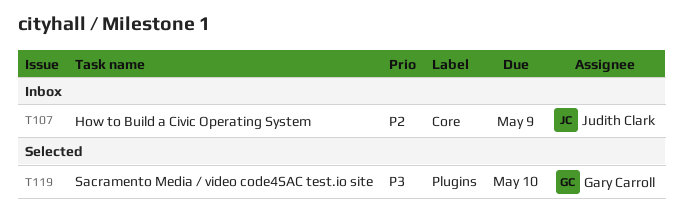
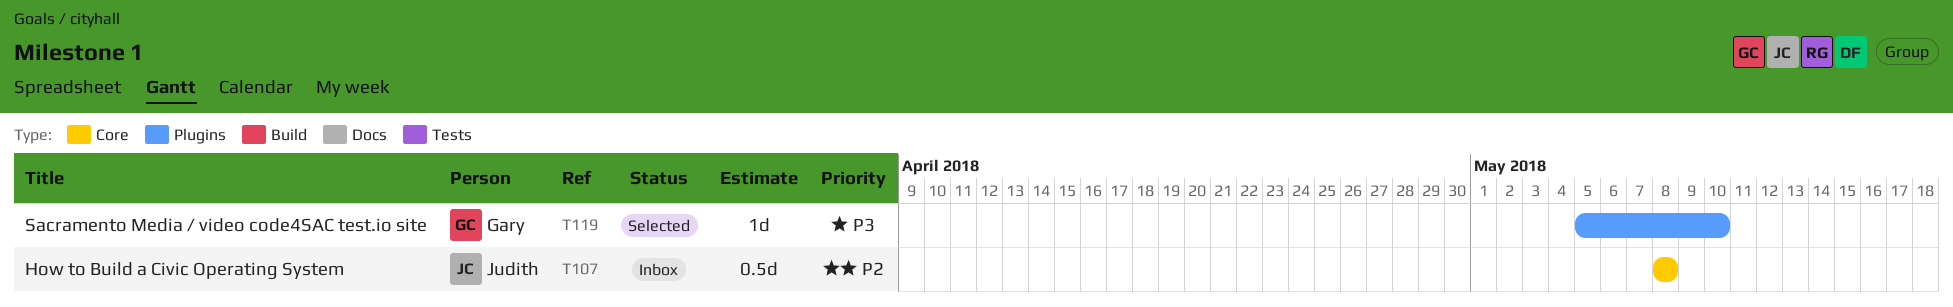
T107, due: May 9 -> May 8

